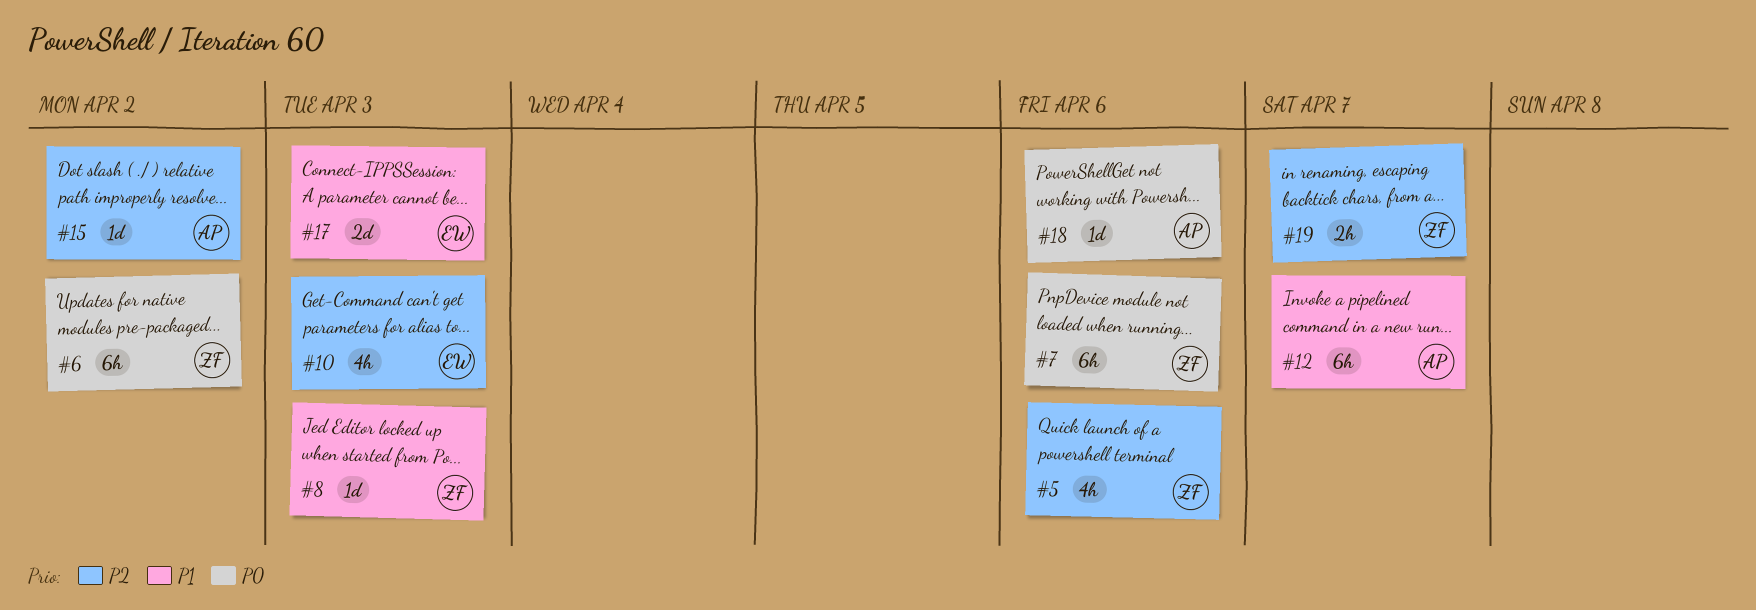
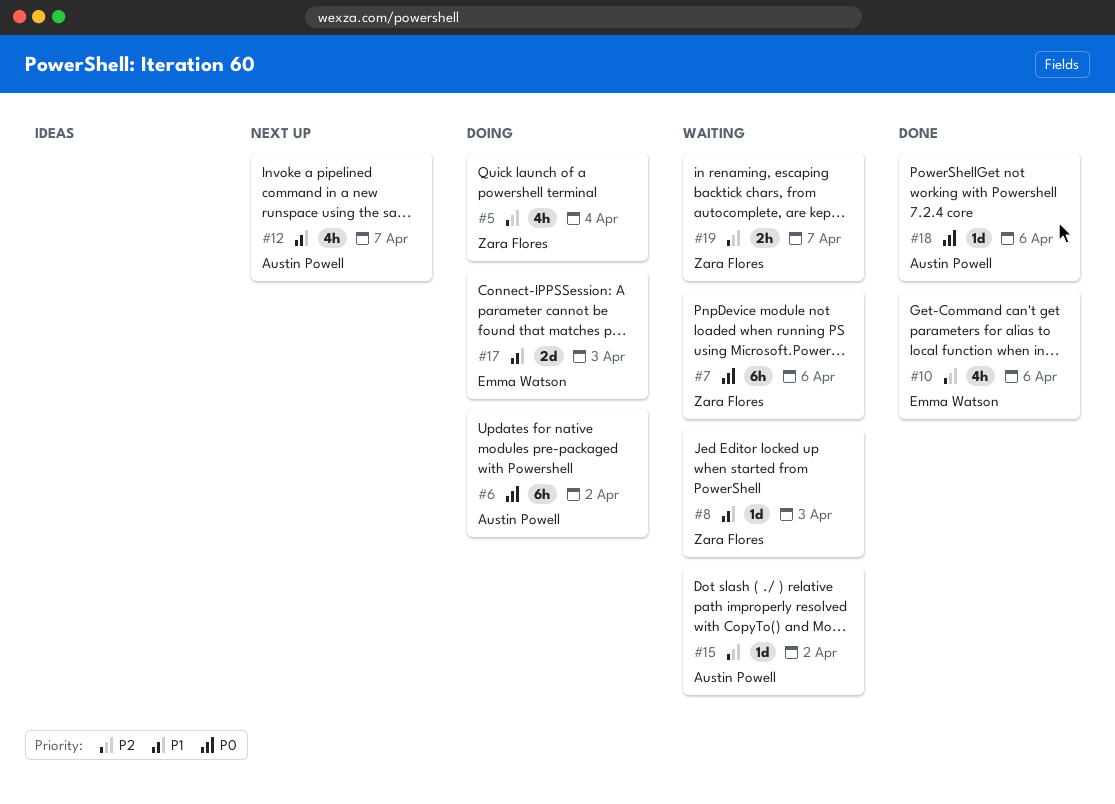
#5, due: Apr 6 -> Apr 4
#6, owner: Zara Flores -> Austin Powell
#10, due: Apr 3 -> Apr 6
#12, estimate: 6h -> 4h

